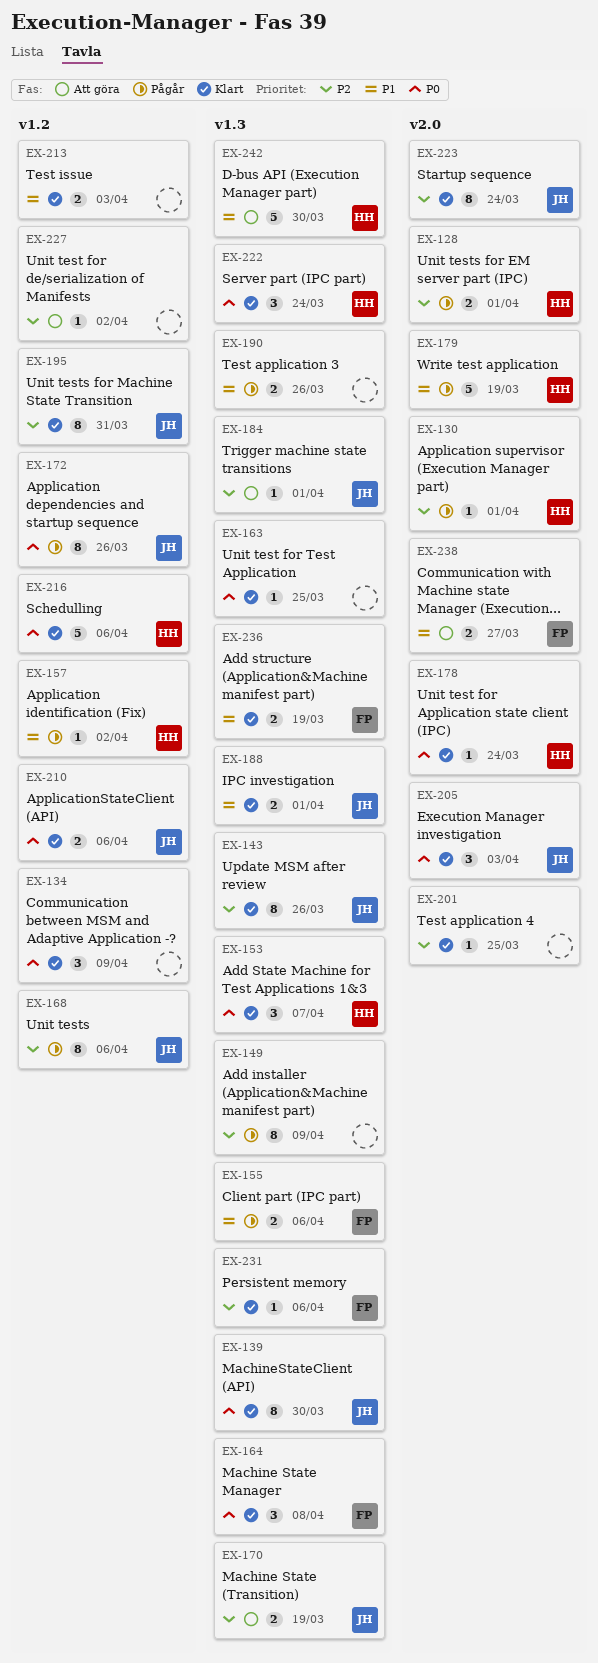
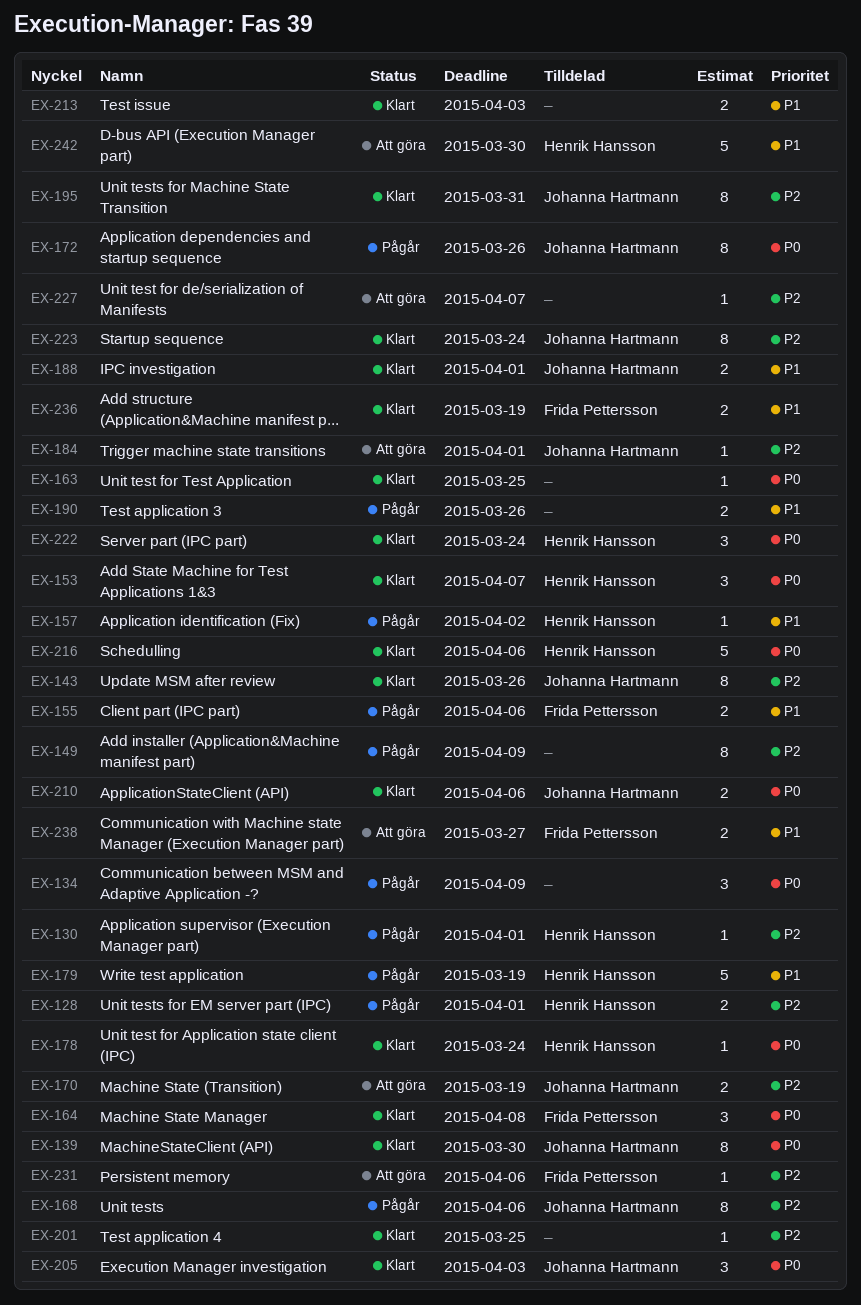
EX-134, status: Klart -> Pågår
EX-227, due: Apr 2 -> Apr 7
EX-231, status: Klart -> Att göra

